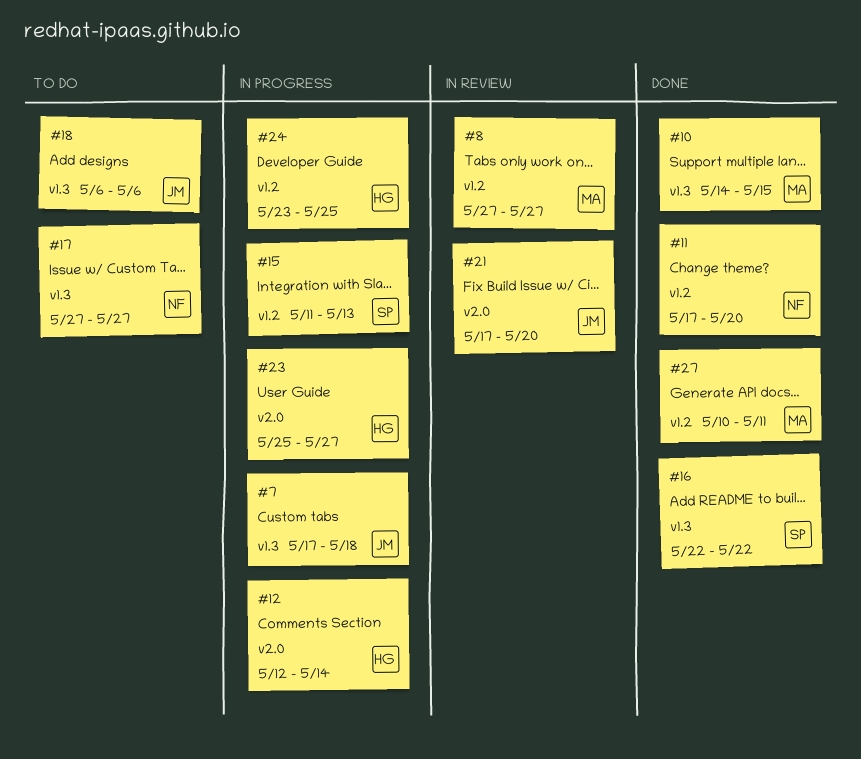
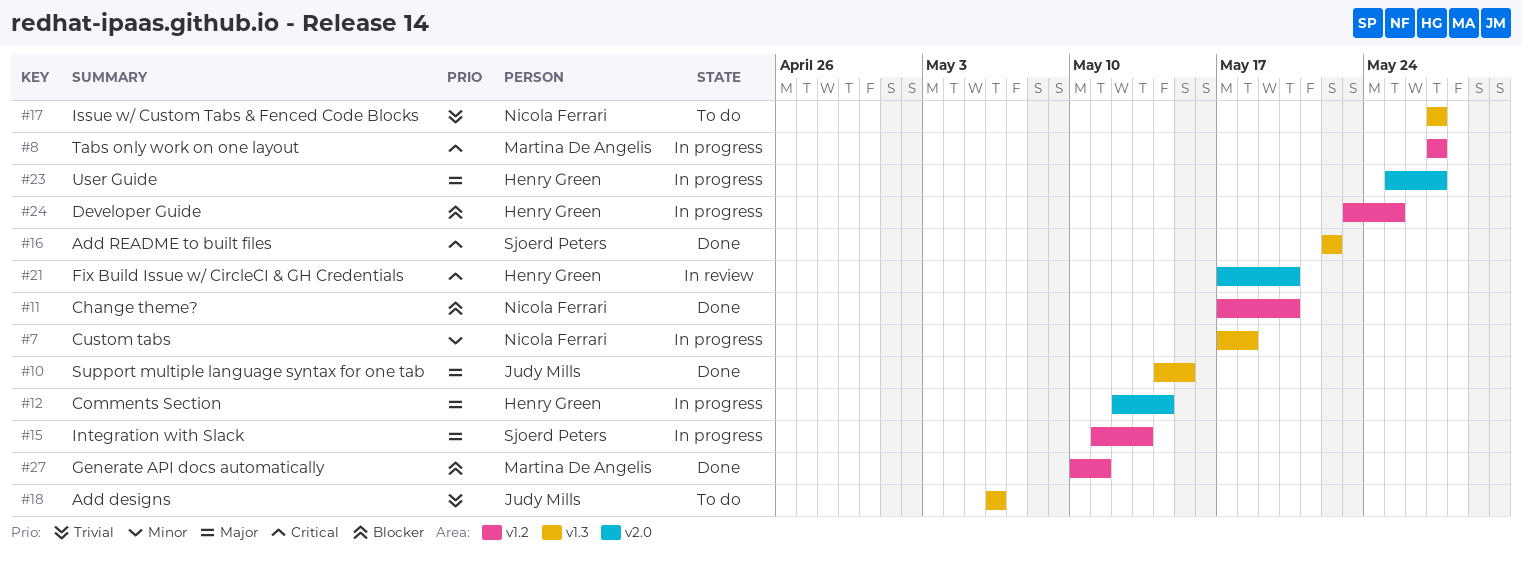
#7, owner: Judy Mills -> Nicola Ferrari
#8, status: In review -> In progress
#10, owner: Martina De Angelis -> Judy Mills
#21, owner: Judy Mills -> Henry Green

